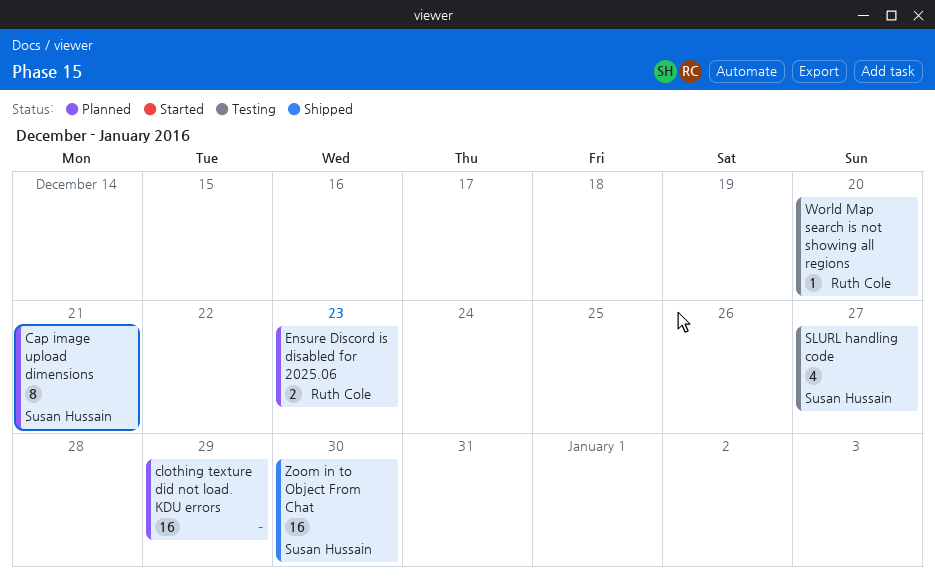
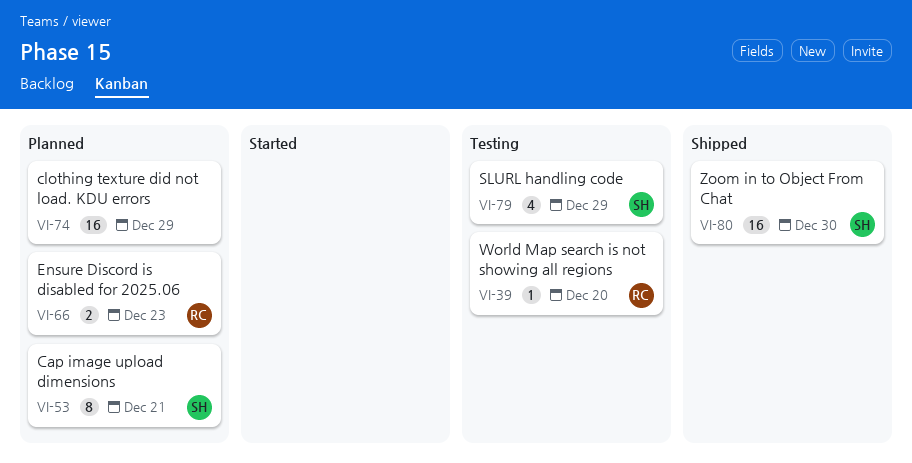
SLURL handling code, due: Dec 27 -> Dec 29

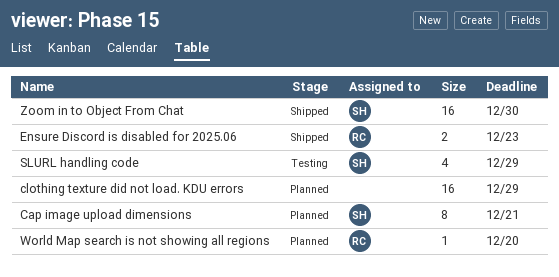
Ensure Discord is disabled for 2025.06, status: Planned -> Shipped
World Map search is not showing all regions, status: Testing -> Planned

